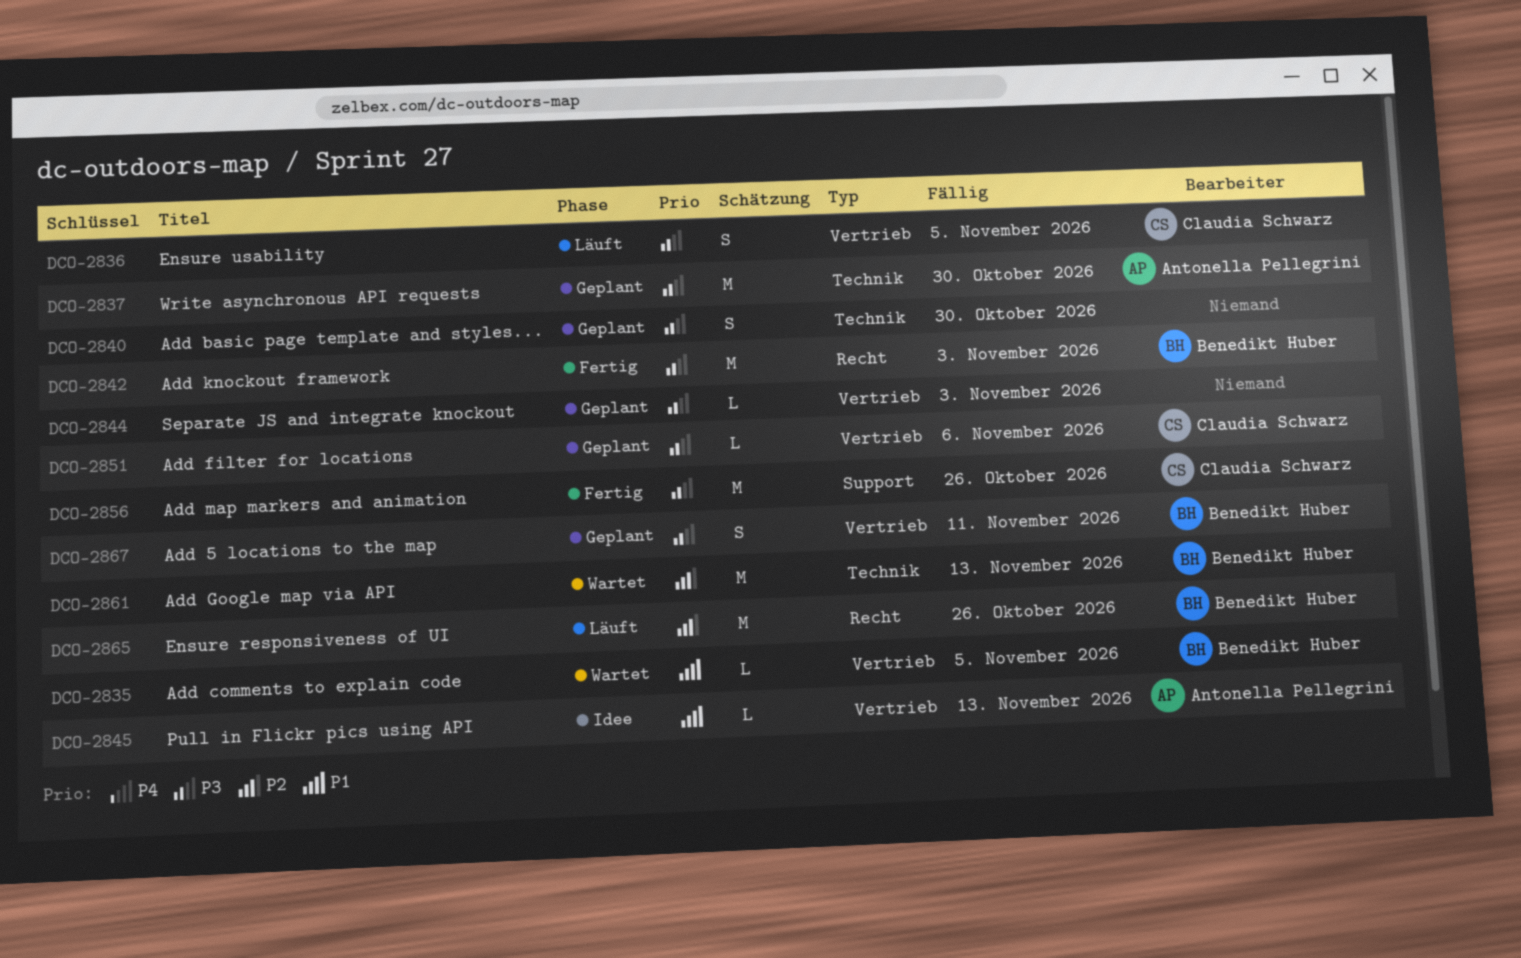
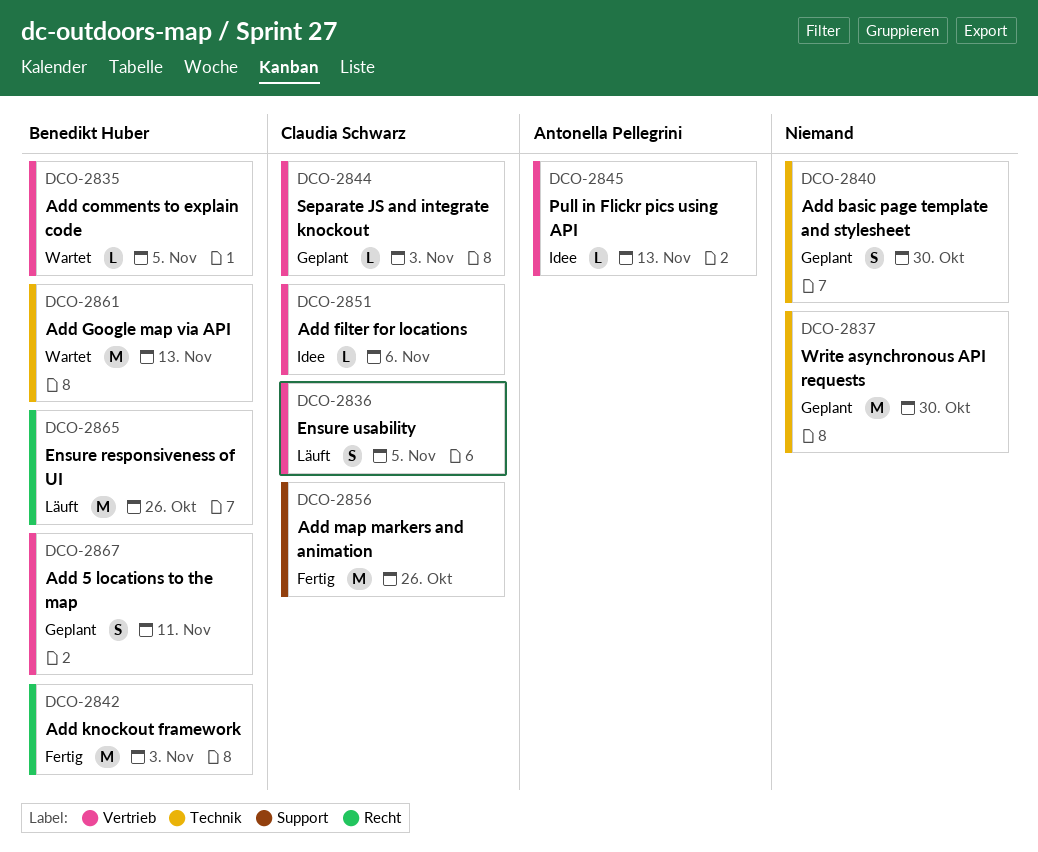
DCO-2837, owner: Antonella Pellegrini -> none
DCO-2844, owner: none -> Claudia Schwarz
DCO-2851, status: Geplant -> Idee

